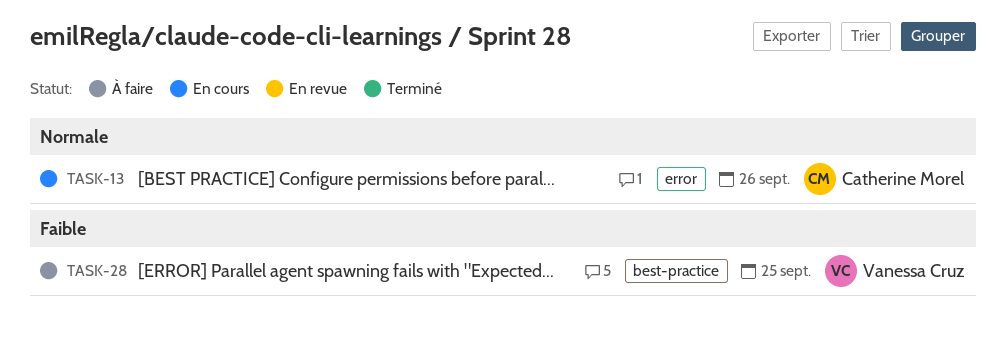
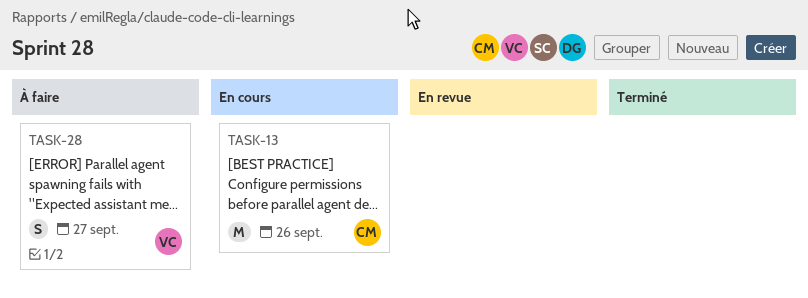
TASK-28, due: Sep 25 -> Sep 27

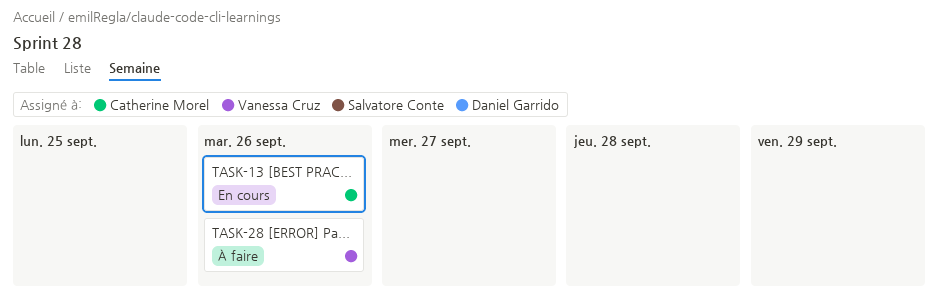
TASK-28, due: Sep 27 -> Sep 26

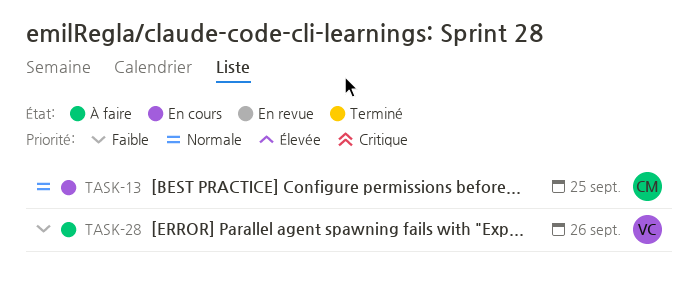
TASK-13, due: Sep 26 -> Sep 25

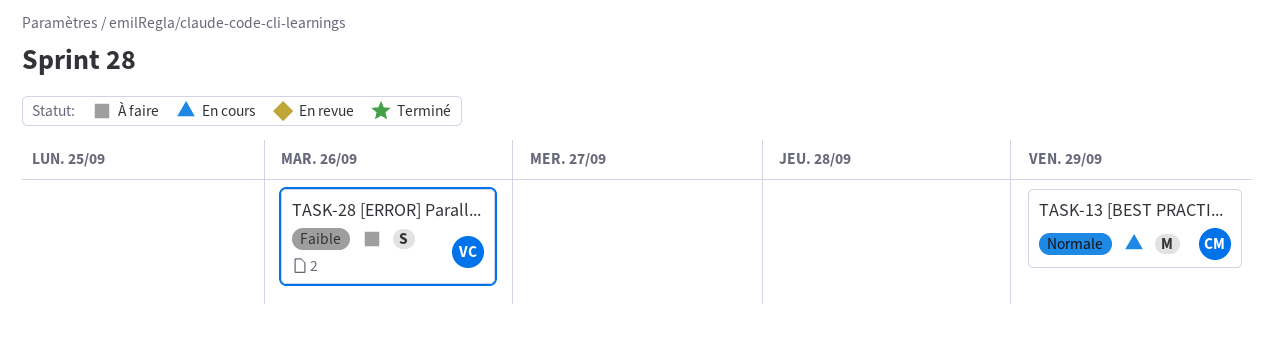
TASK-13, due: Sep 25 -> Sep 29

